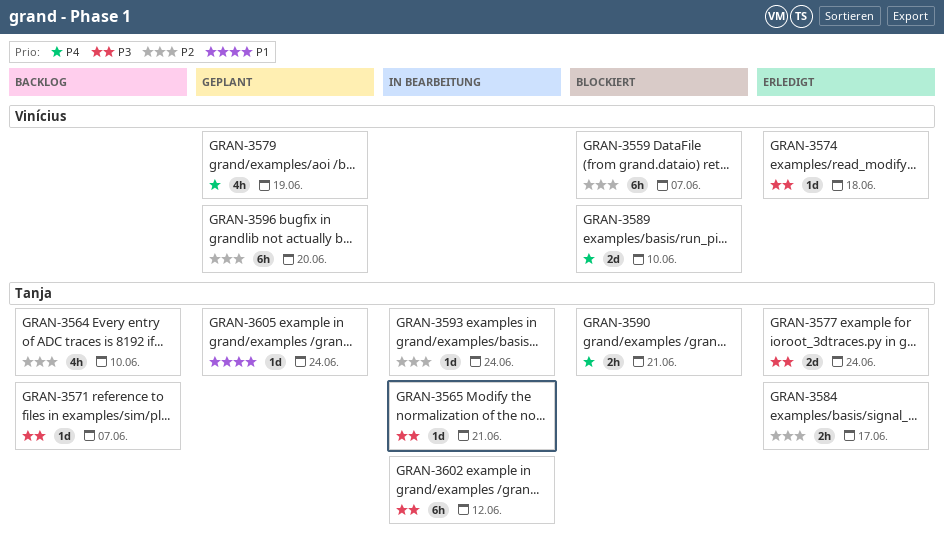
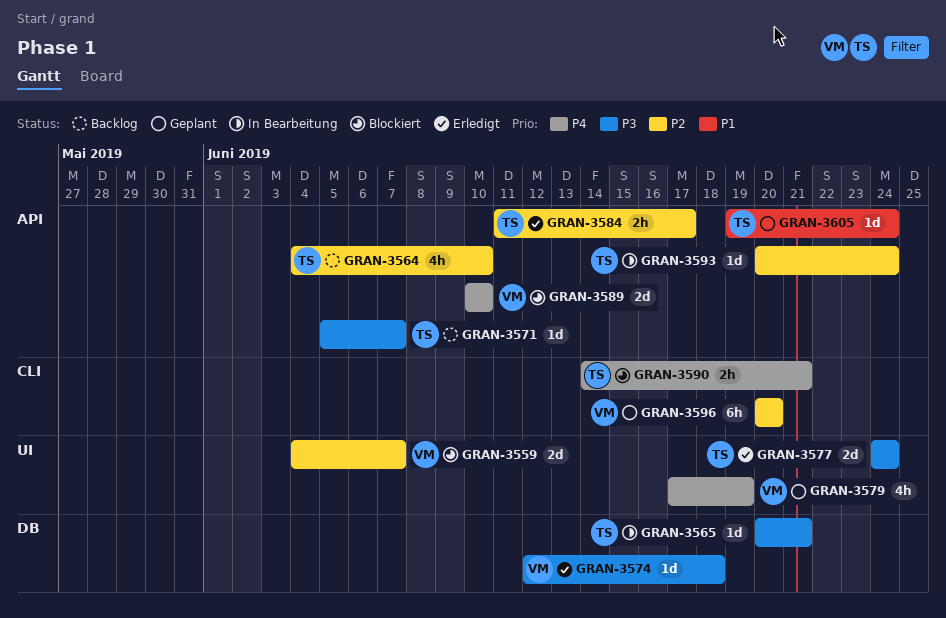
GRAN-3559, estimate: 6h -> 2d
GRAN-3602: present -> none

